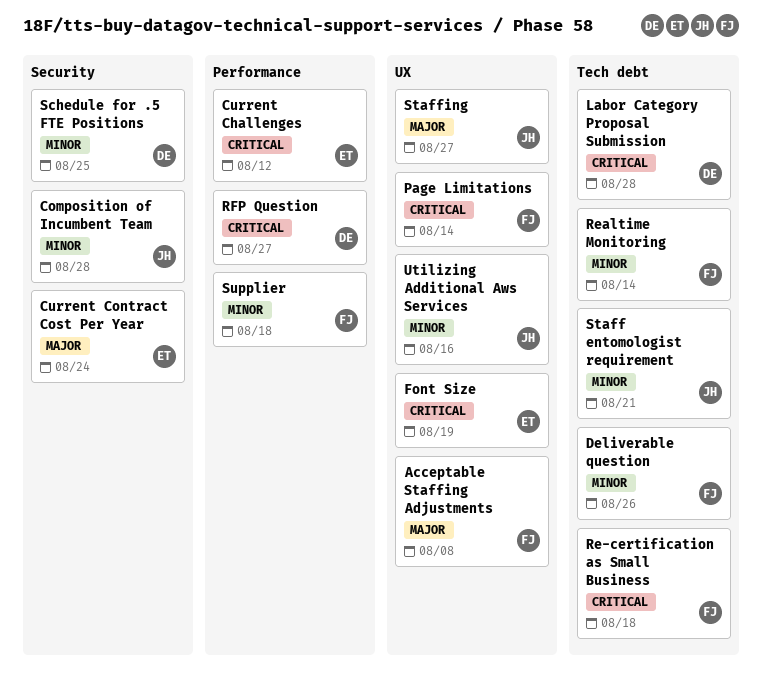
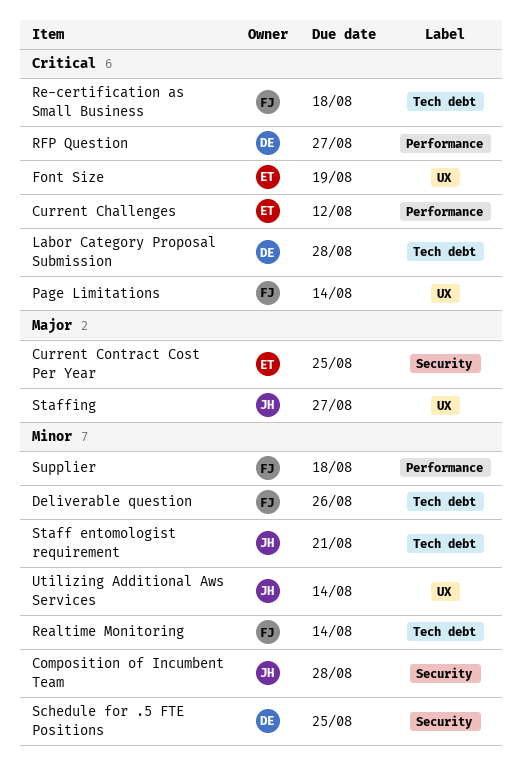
Acceptable Staffing Adjustments: present -> none
Current Contract Cost Per Year, due: Aug 24 -> Aug 25
Utilizing Additional Aws Services, due: Aug 16 -> Aug 14

